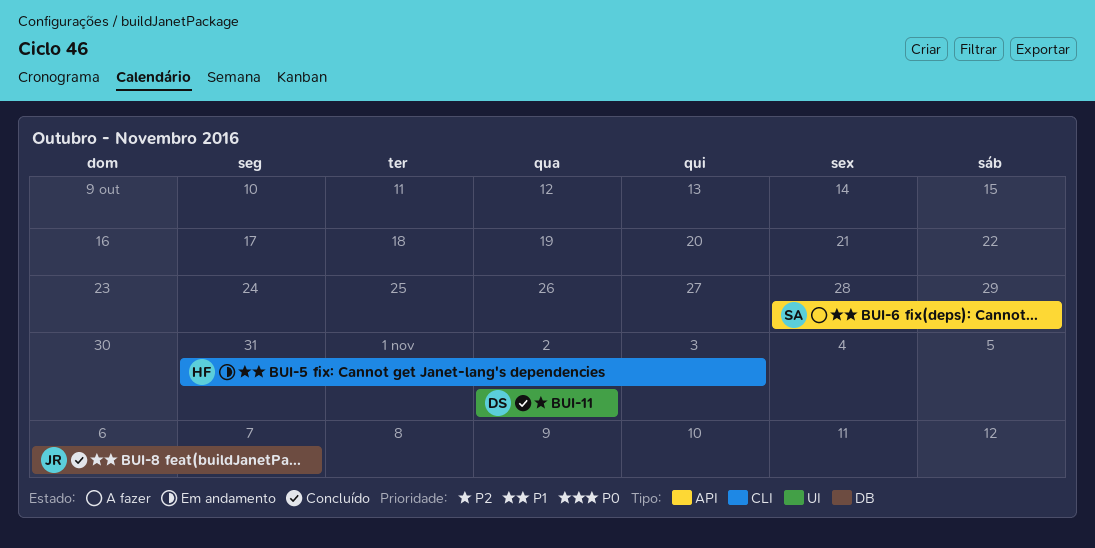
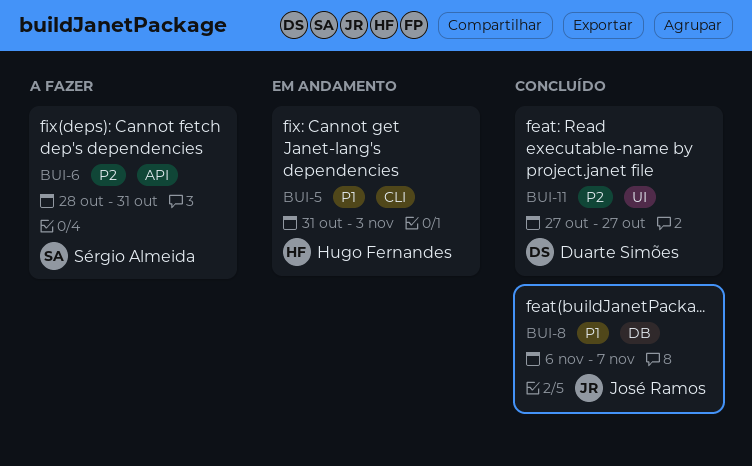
BUI-6, priority: P1 -> P2
BUI-6, due: Oct 29 -> Oct 31
BUI-11, start: Nov 2 -> Oct 27
BUI-11, due: Nov 2 -> Oct 27

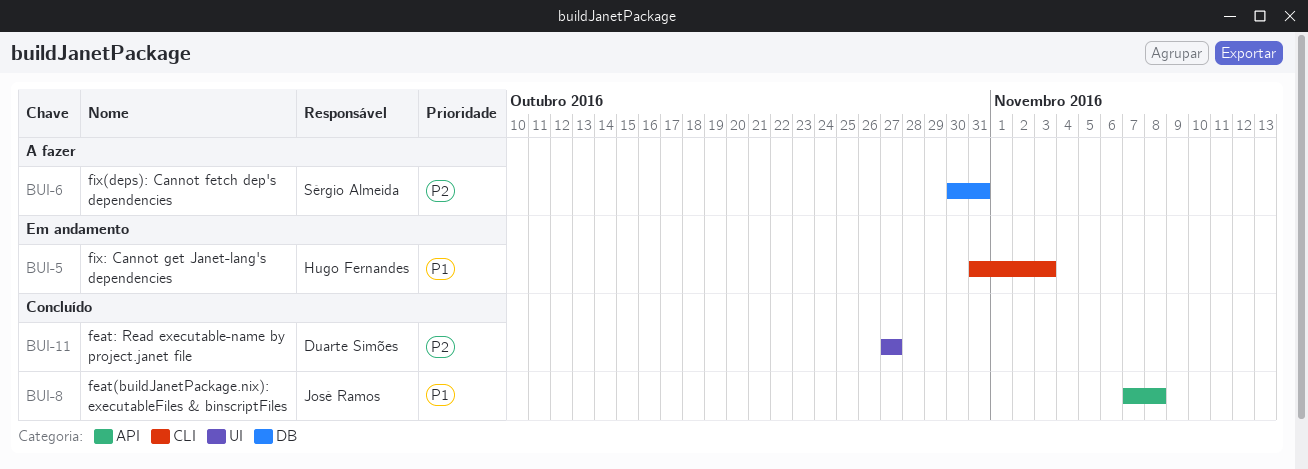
BUI-6, label: API -> DB
BUI-6, start: Oct 28 -> Oct 30
BUI-8, label: DB -> API
BUI-8, start: Nov 6 -> Nov 7
BUI-8, due: Nov 7 -> Nov 8

